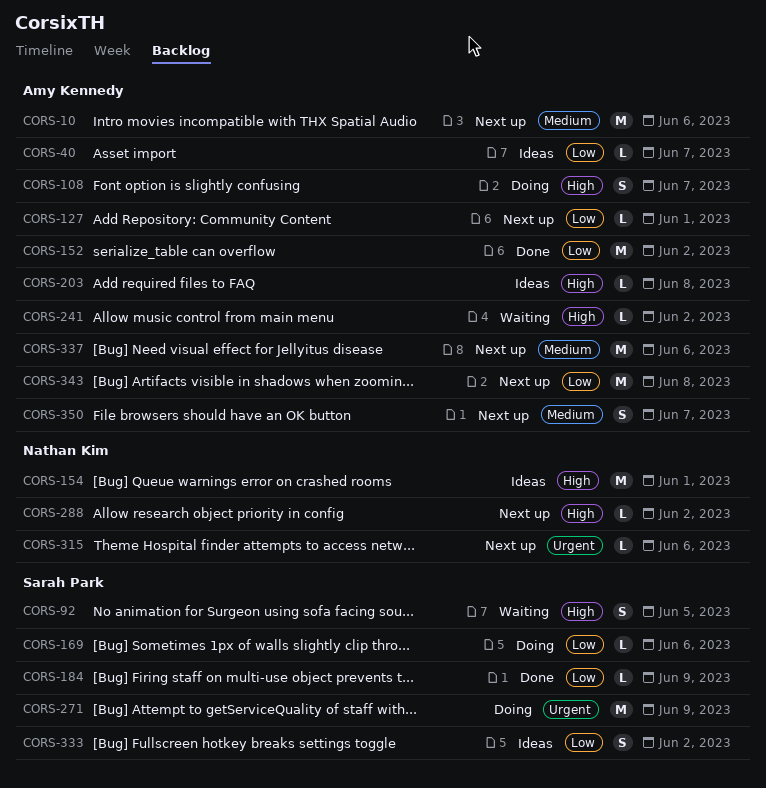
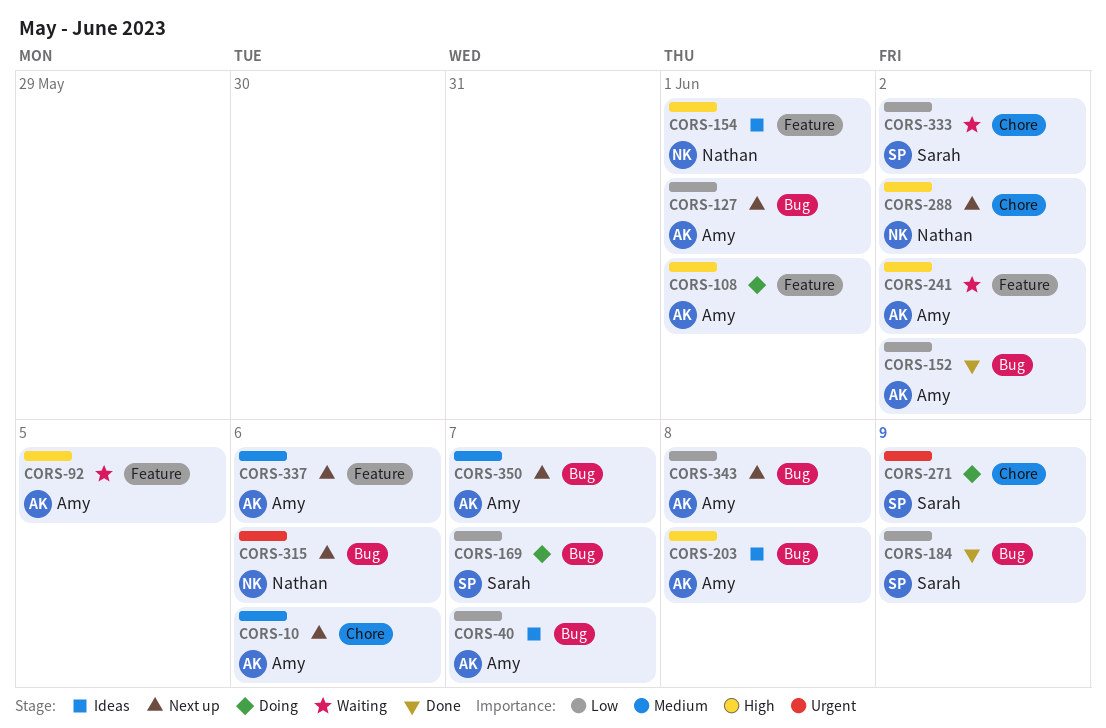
CORS-92, owner: Sarah Park -> Amy Kennedy
CORS-108, due: Jun 7 -> Jun 1
CORS-169, due: Jun 6 -> Jun 7
CORS-333, status: Ideas -> Waiting

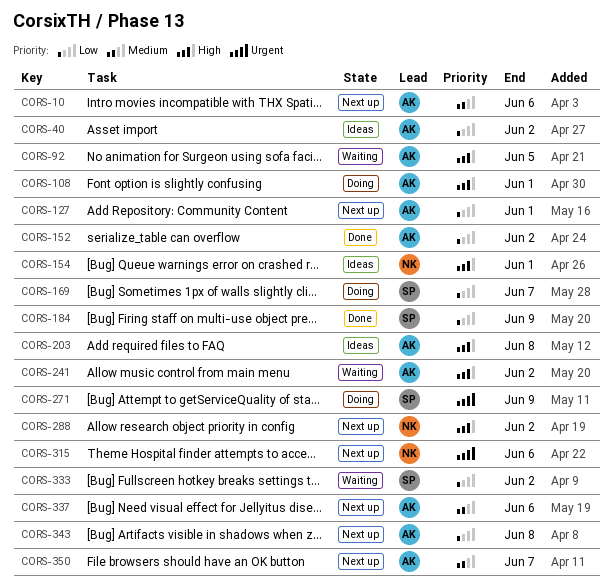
CORS-40, due: Jun 7 -> Jun 2

